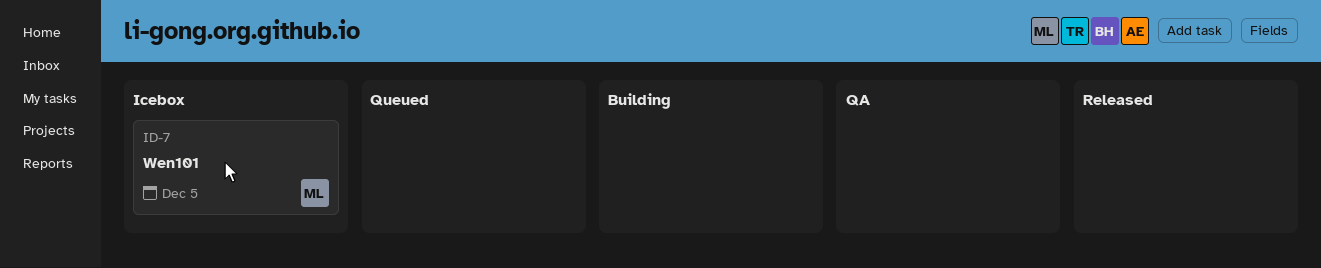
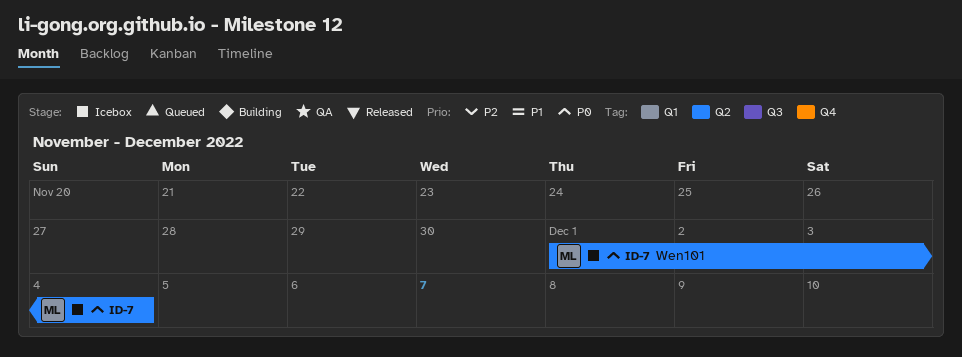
ID-7, due: Dec 5 -> Dec 4

